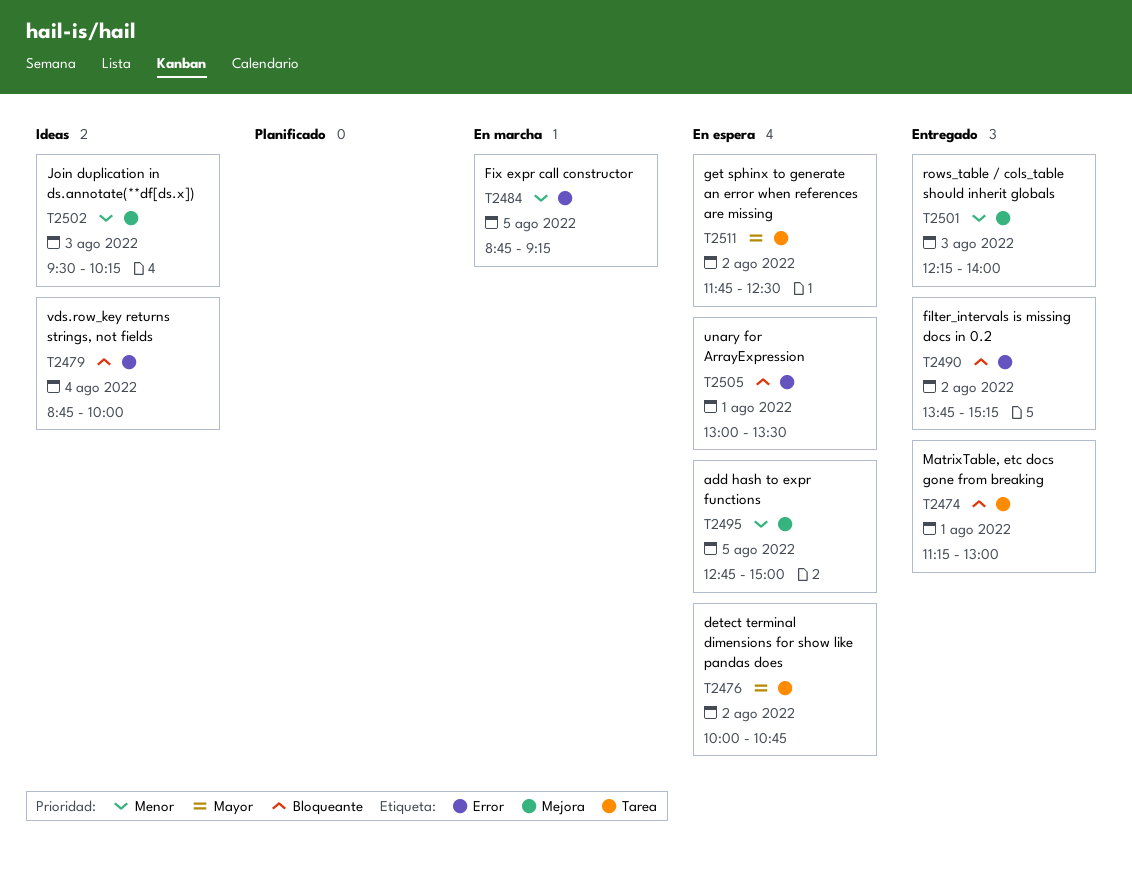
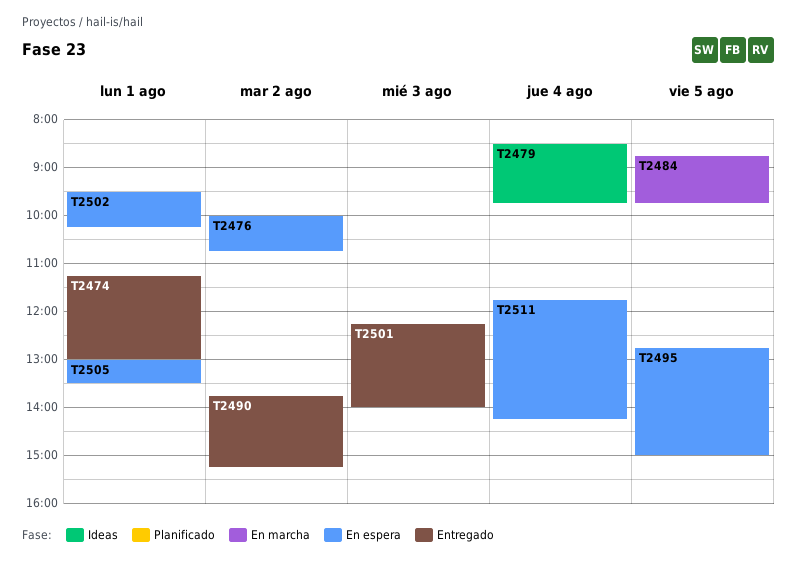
T2479, begins: 08:45 -> 08:30
T2479, ends: 10:00 -> 09:45
T2484, ends: 09:15 -> 09:45
T2502, status: Ideas -> En espera
T2502, day: Aug 3 -> Aug 1
T2511, day: Aug 2 -> Aug 4
T2511, ends: 12:30 -> 14:15

